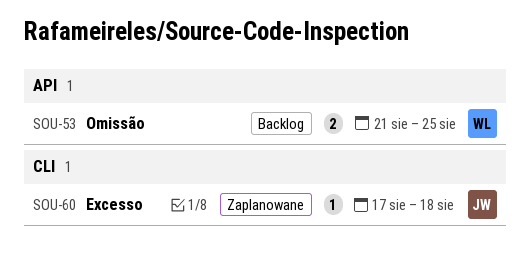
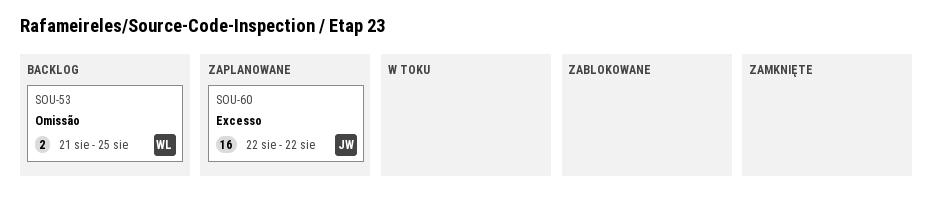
SOU-60, estimate: 1 -> 16
SOU-60, start: Aug 17 -> Aug 22
SOU-60, due: Aug 18 -> Aug 22

